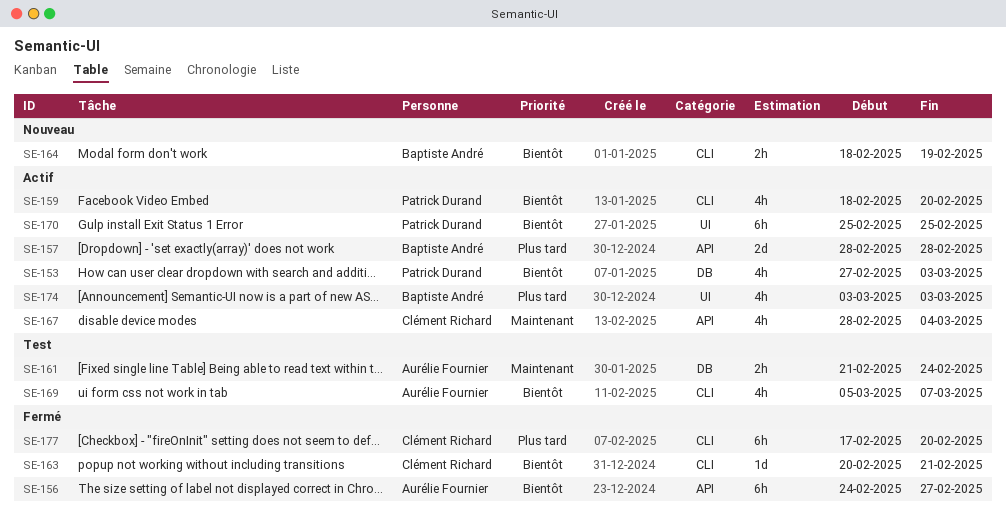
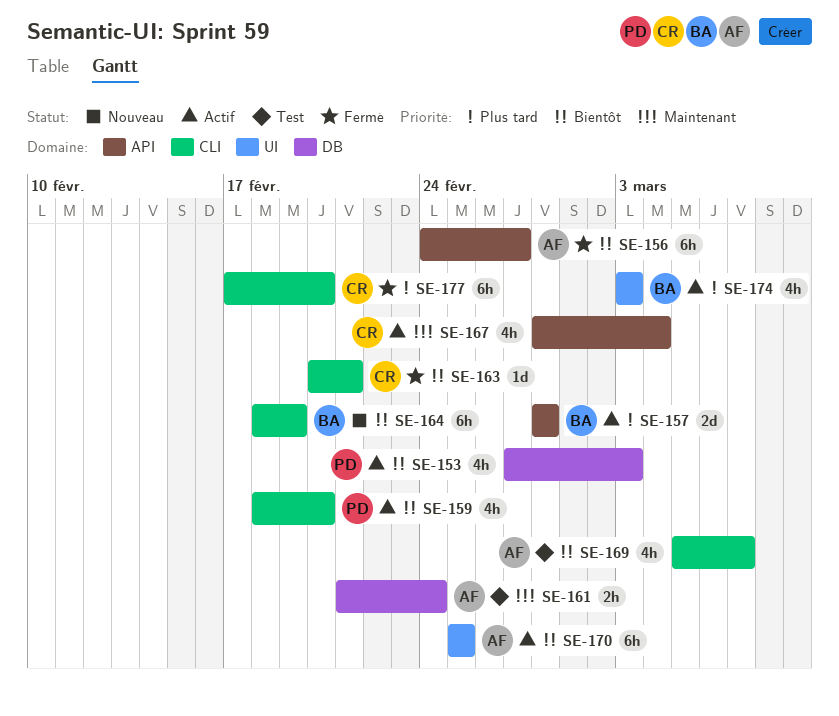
SE-164, estimate: 2h -> 6h
SE-170, owner: Patrick Durand -> Aurélie Fournier

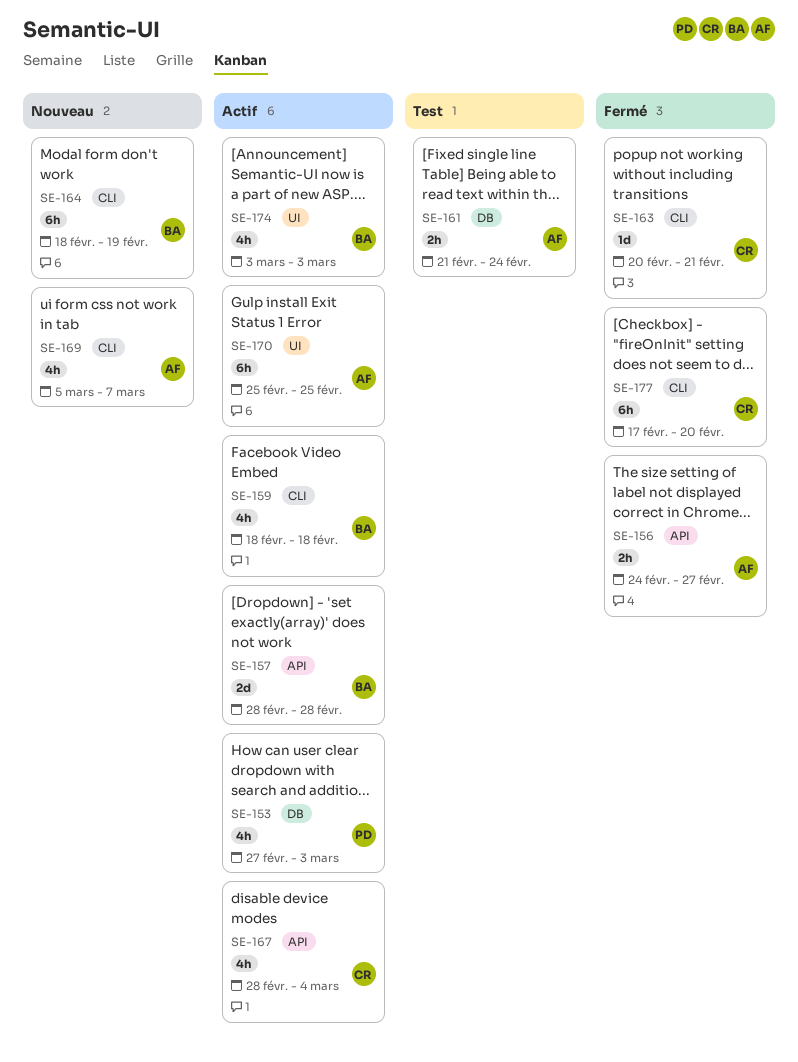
SE-156, estimate: 6h -> 2h
SE-159, owner: PD -> BA
SE-159, due: Feb 20 -> Feb 18
SE-169, status: Test -> Nouveau

